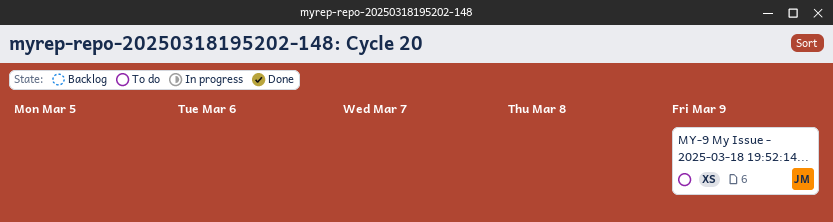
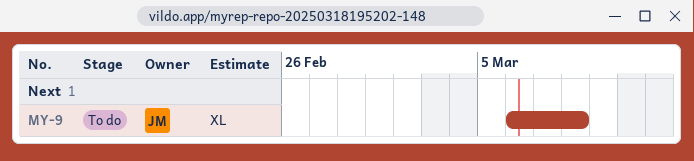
MY-9, estimate: XS -> XL
MY-9, due: Mar 9 -> Mar 8

